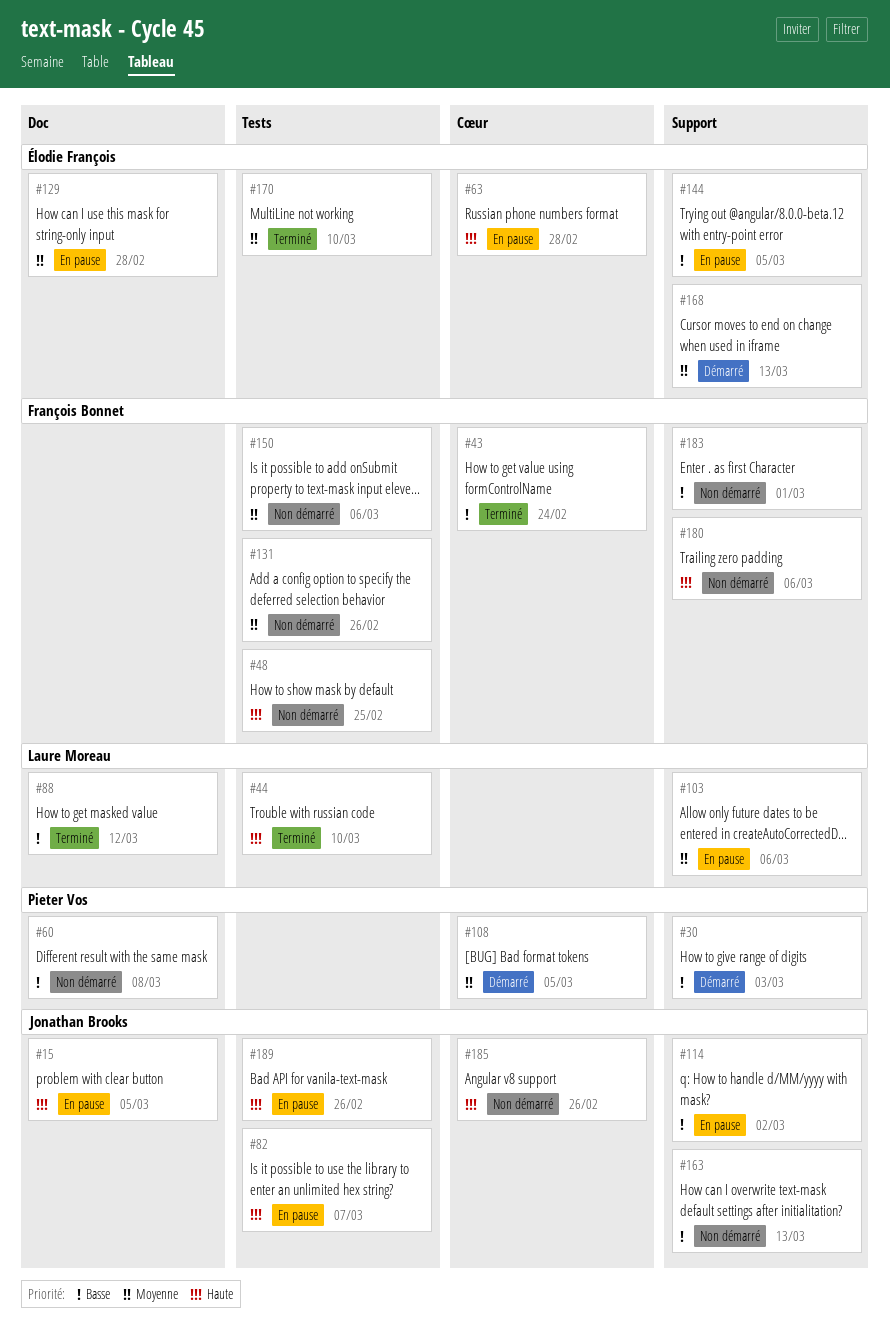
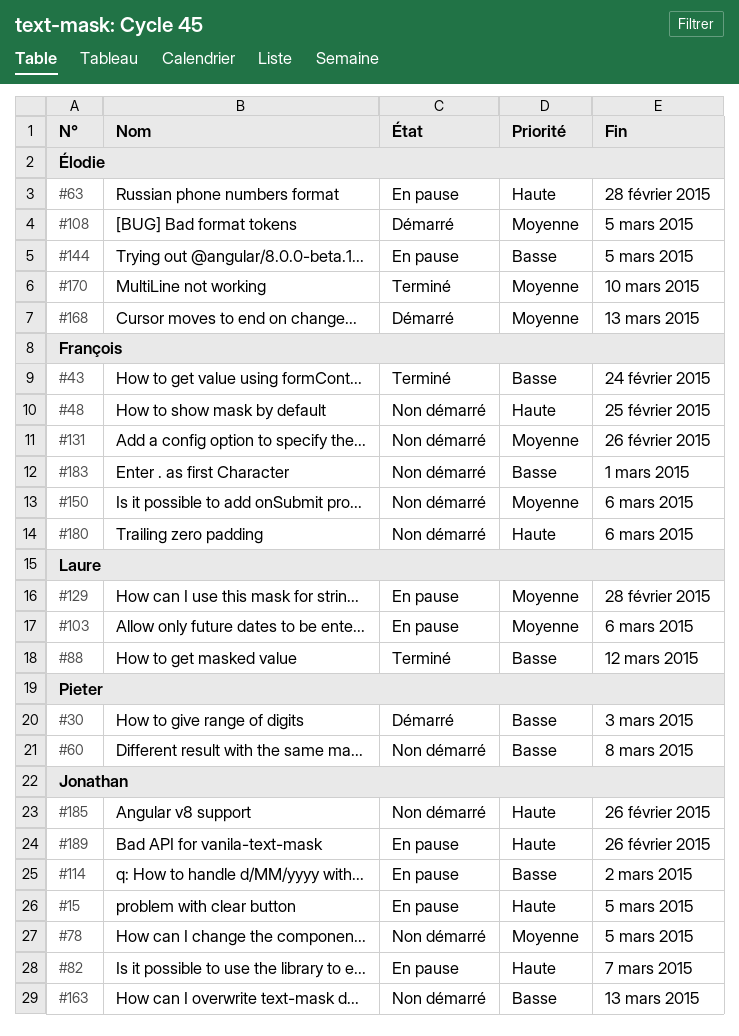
#44: present -> none
#78: none -> present
#108, owner: Pieter Vos -> Élodie François
#129, owner: Élodie François -> Laure Moreau

